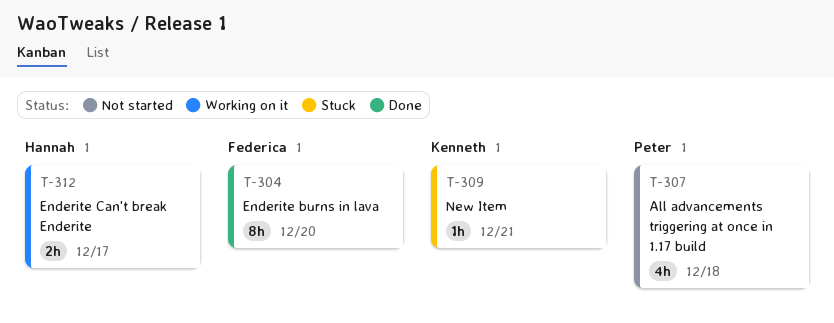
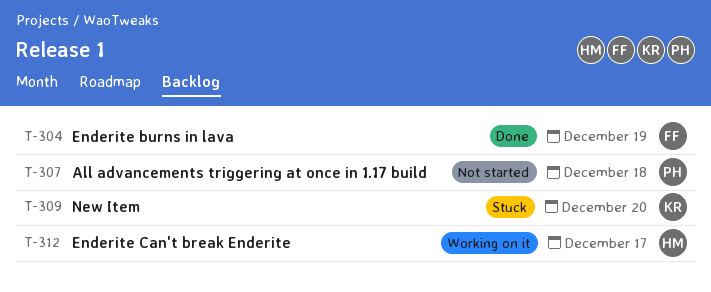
T-304, due: Dec 20 -> Dec 19
T-309, due: Dec 21 -> Dec 20

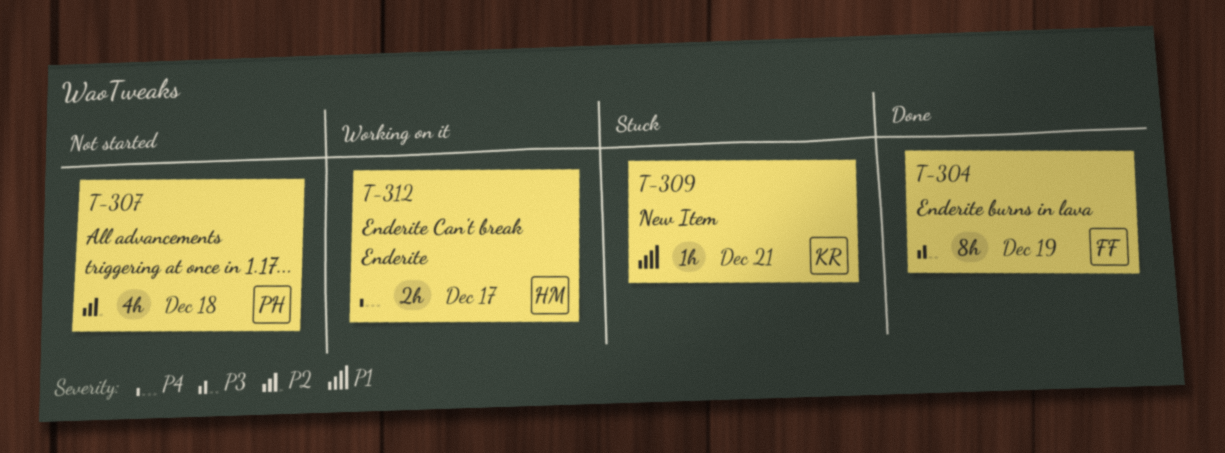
T-309, due: Dec 20 -> Dec 21

